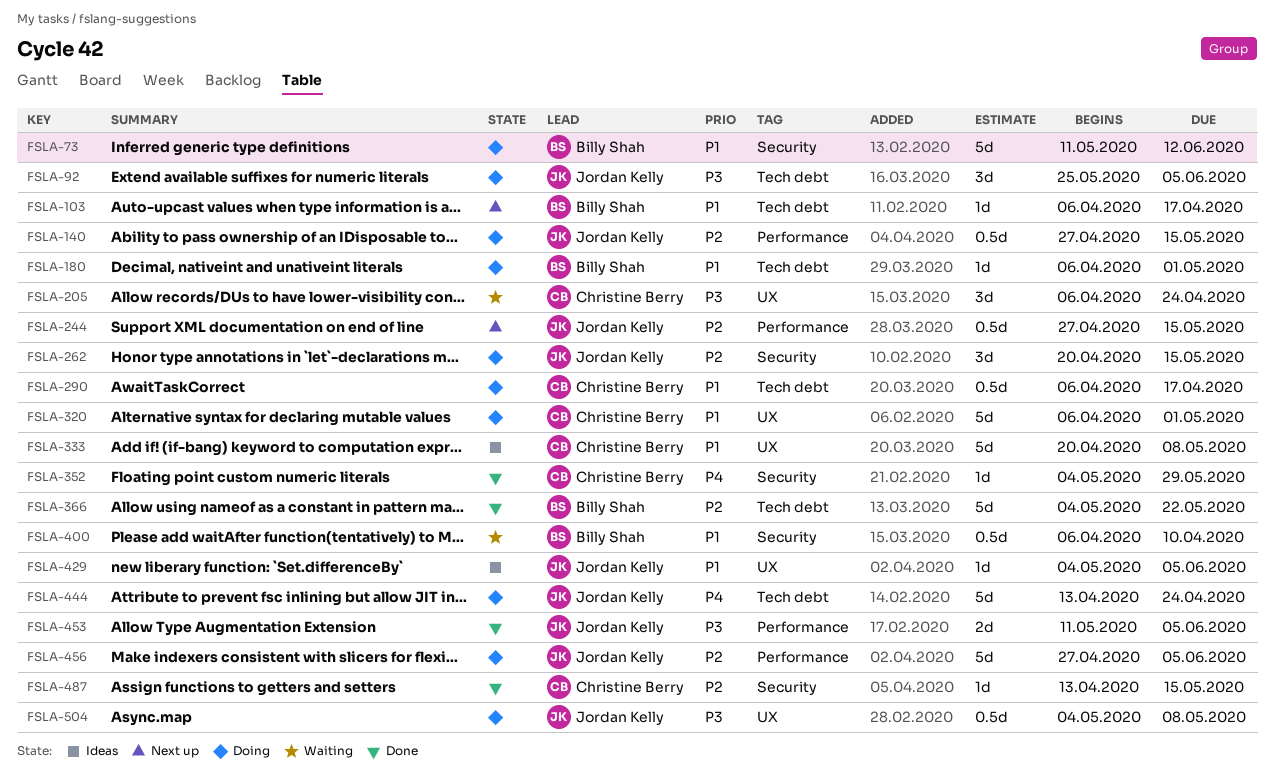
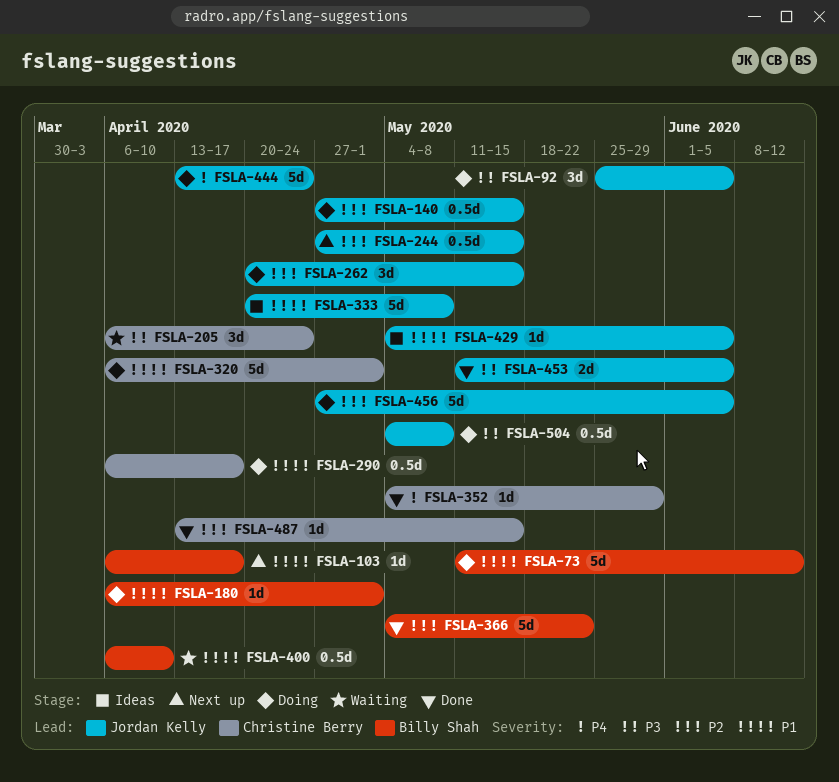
FSLA-333, owner: Christine Berry -> Jordan Kelly

